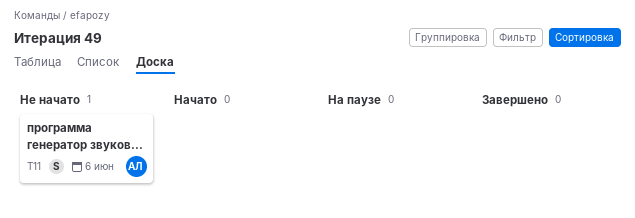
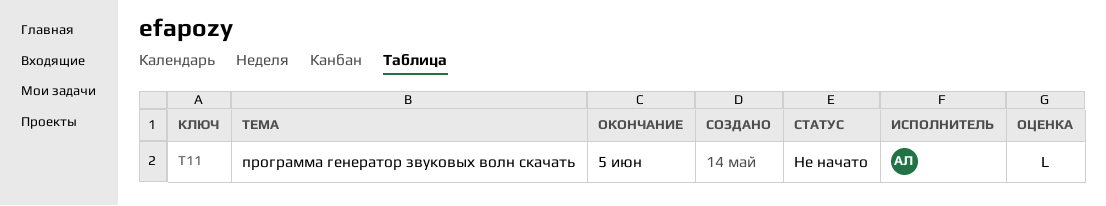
T11, estimate: S -> L
T11, due: Jun 6 -> Jun 5

